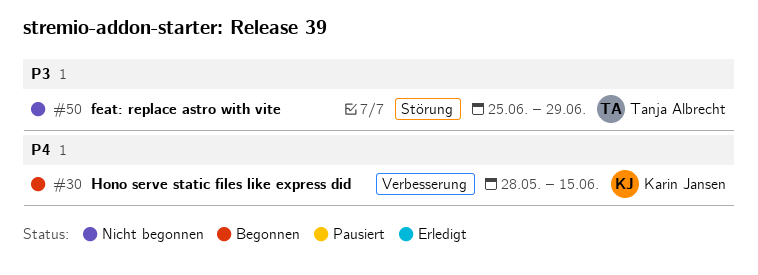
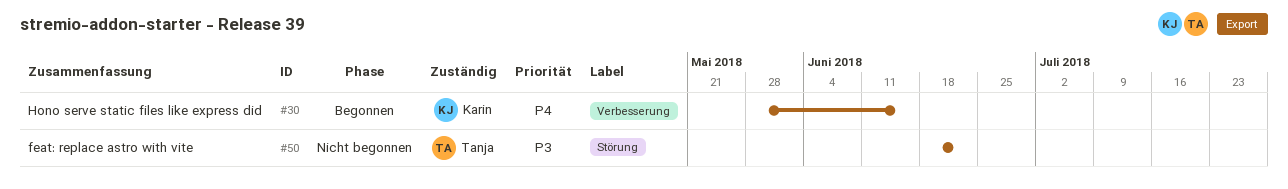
#50, start: Jun 25 -> Jun 18
#50, due: Jun 29 -> Jun 22

